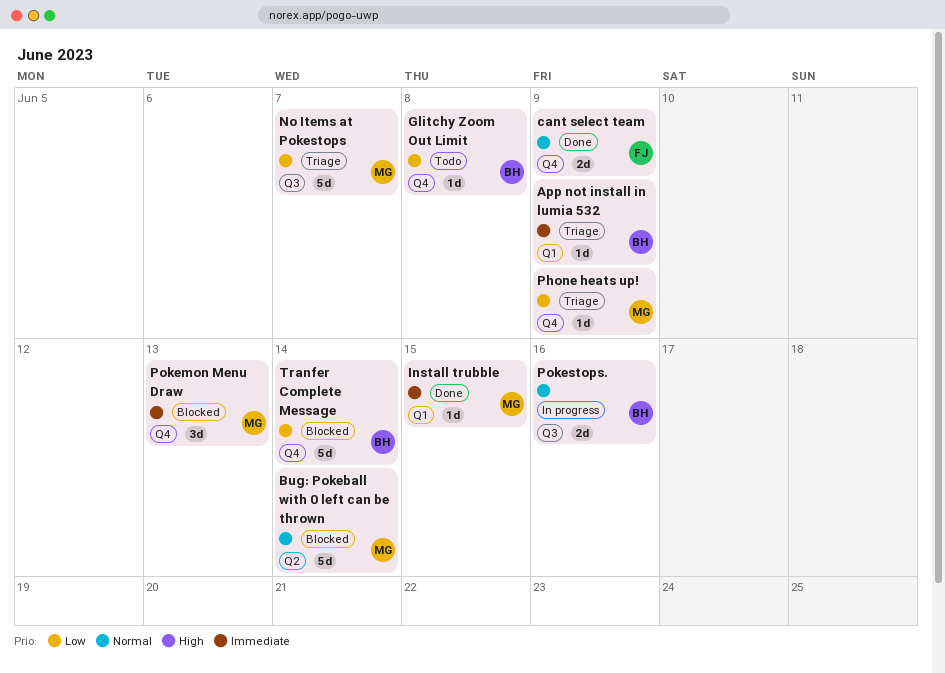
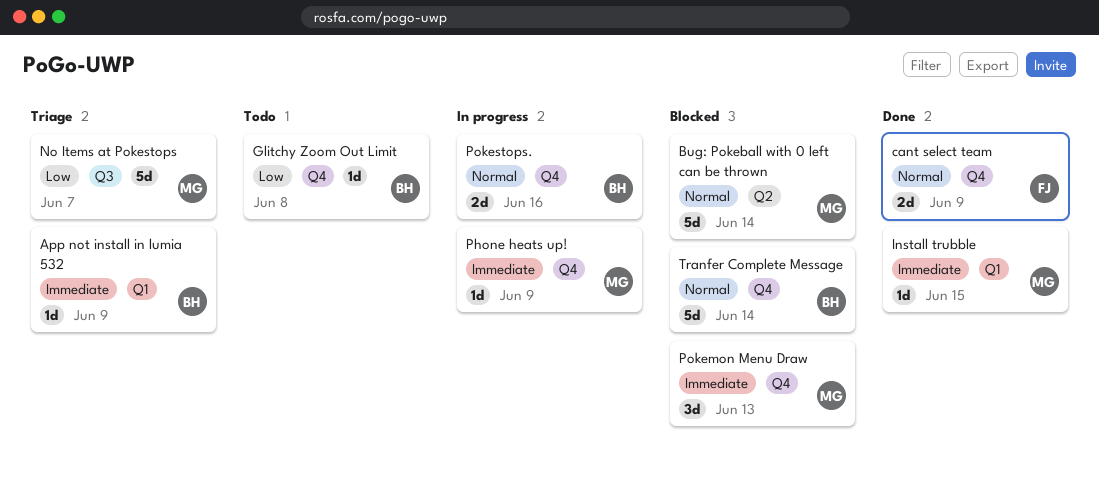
Phone heats up!, status: Triage -> In progress
Phone heats up!, priority: Low -> Immediate
Pokestops., label: Q3 -> Q4
Tranfer Complete Message, priority: Low -> Normal

